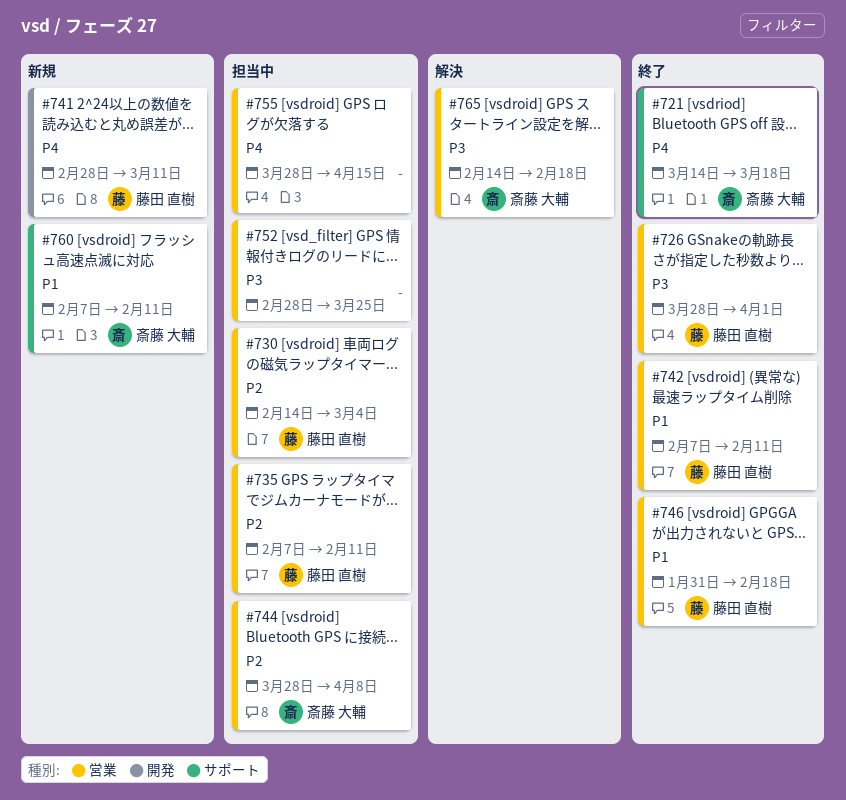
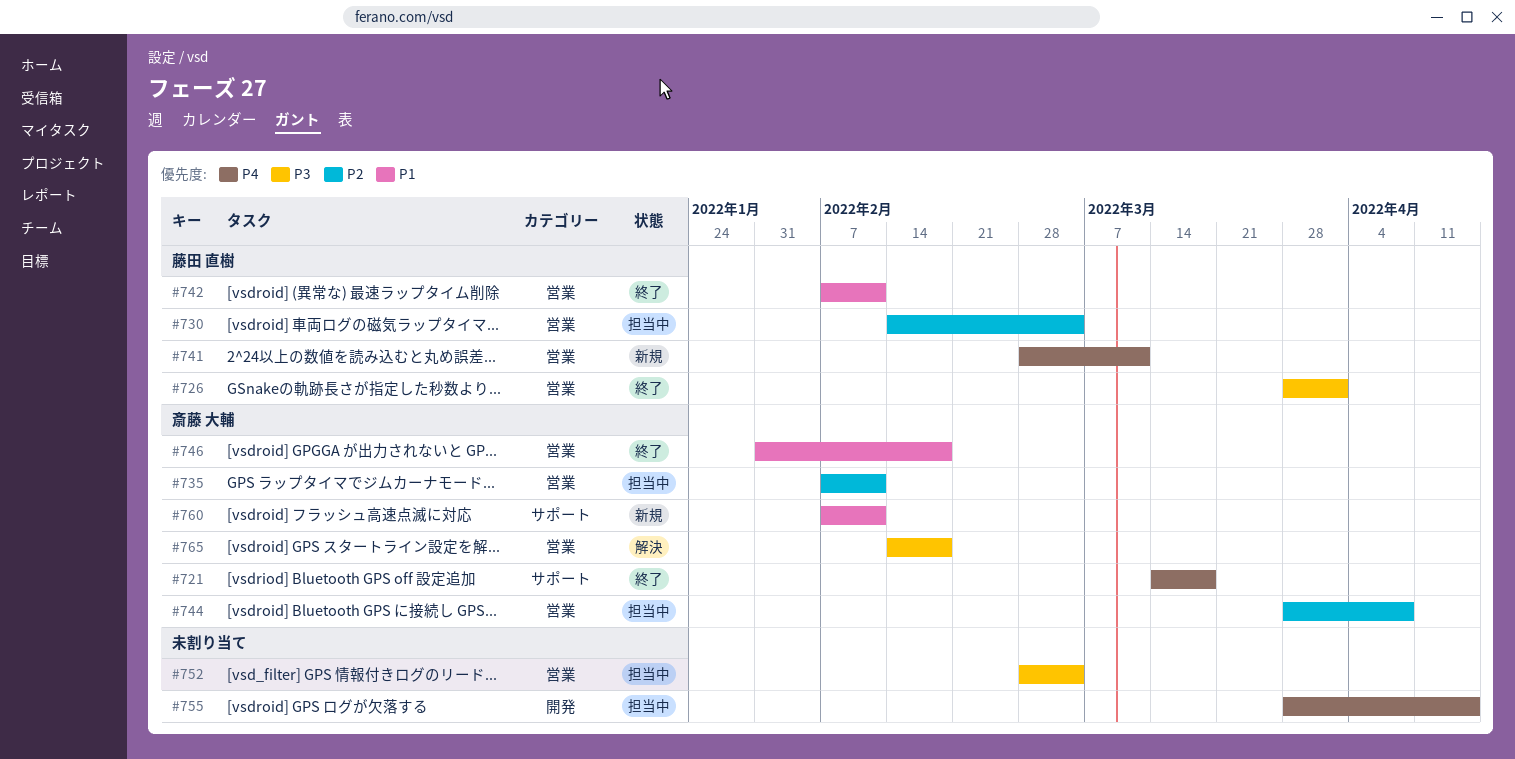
#735, owner: 藤田 直樹 -> 斎藤 大輔
#741, label: 開発 -> 営業
#746, owner: 藤田 直樹 -> 斎藤 大輔
#752, due: Mar 25 -> Mar 4
#755, label: 営業 -> 開発

